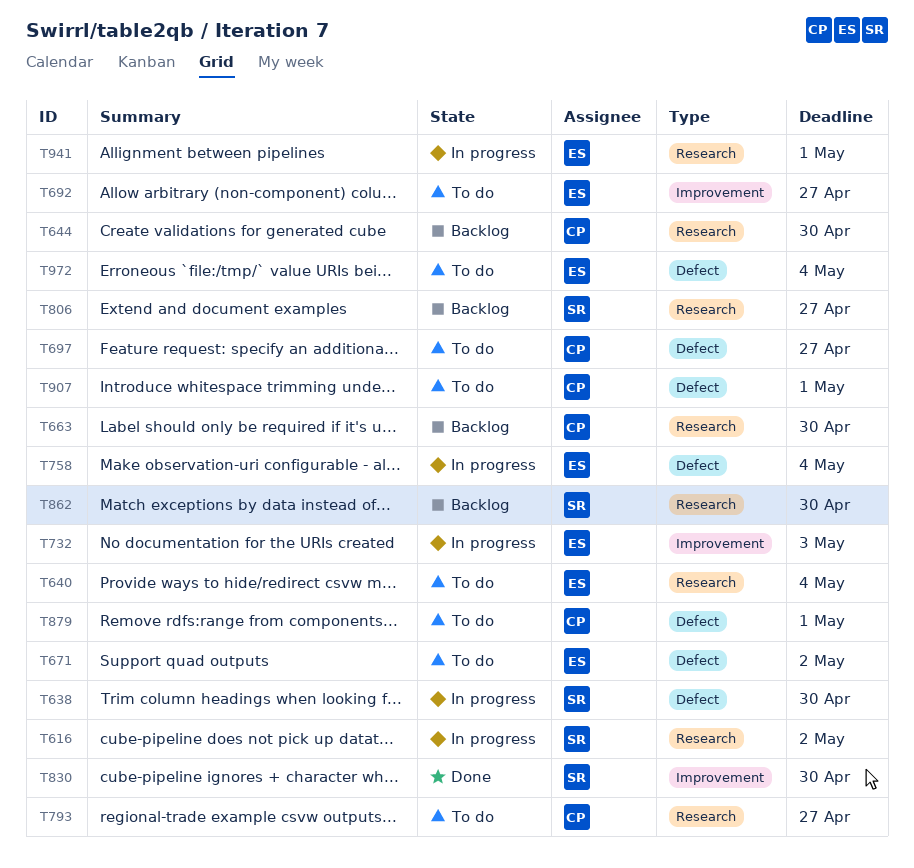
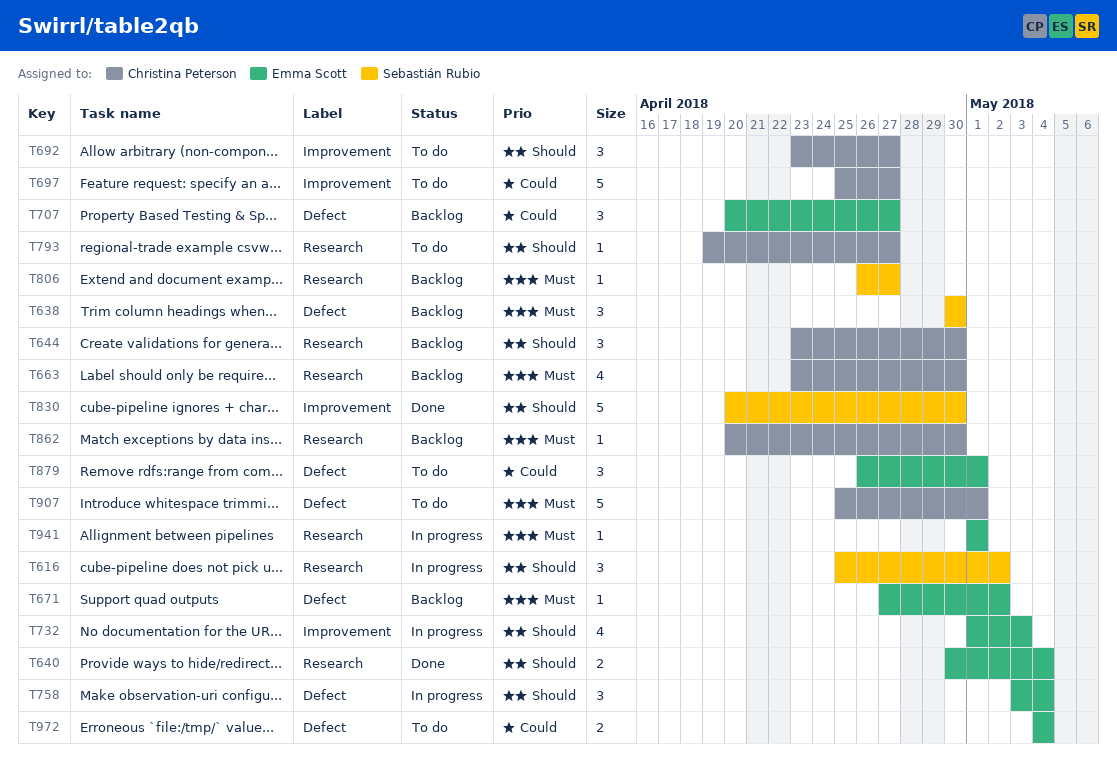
T638, status: In progress -> Backlog
T640, status: To do -> Done
T671, status: To do -> Backlog
T692, owner: Emma Scott -> Christina Peterson
T697, label: Defect -> Improvement
T707: none -> present
T862, owner: Sebastián Rubio -> Christina Peterson
T879, owner: Christina Peterson -> Emma Scott

